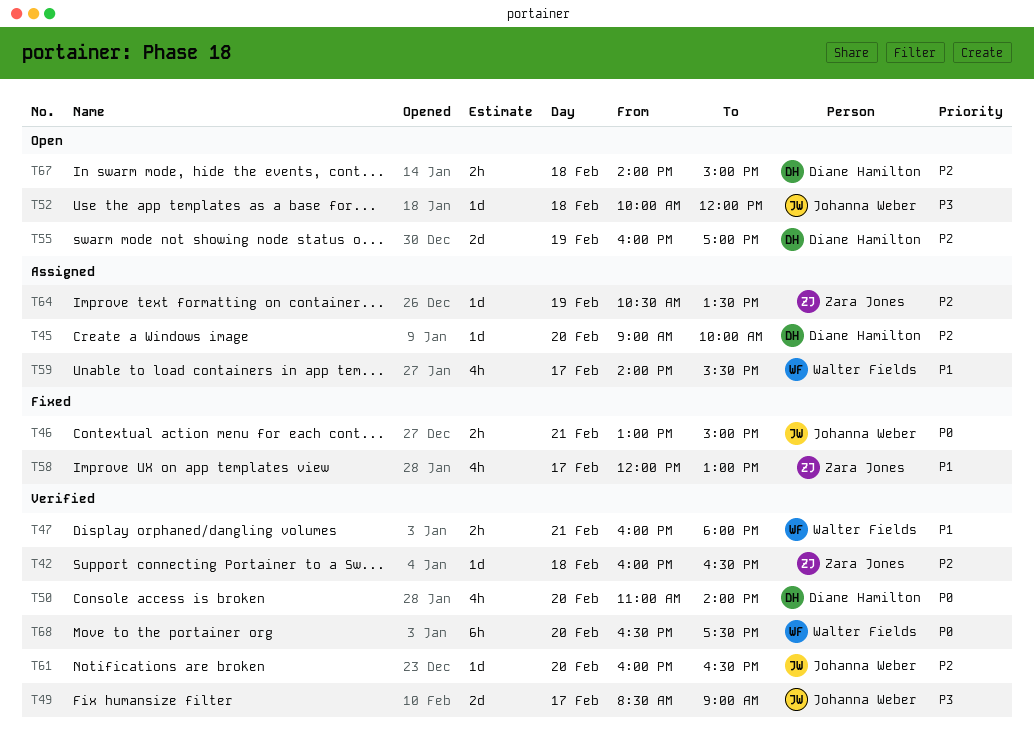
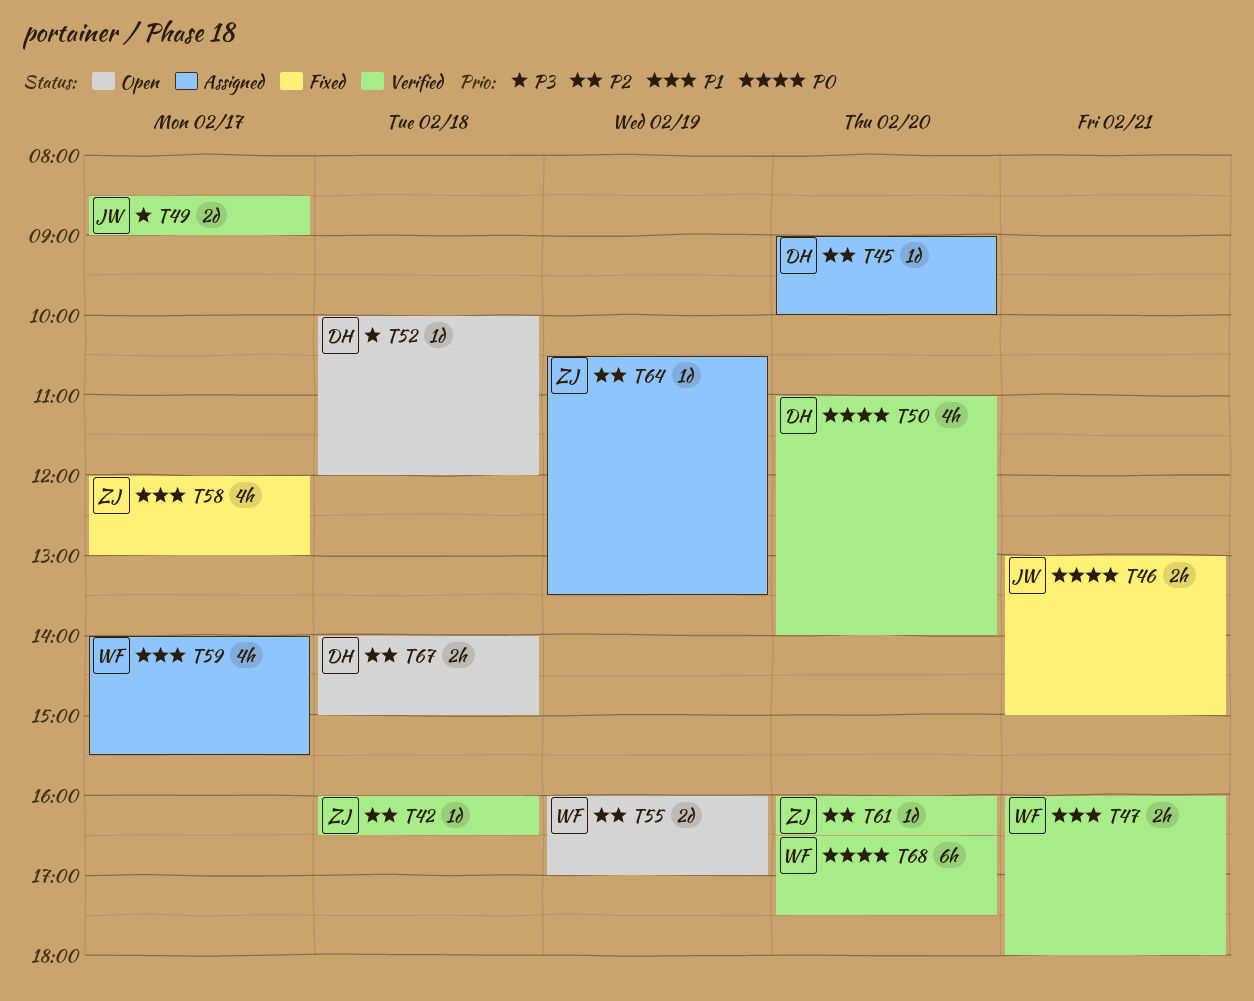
T52, owner: Johanna Weber -> Diane Hamilton
T55, owner: Diane Hamilton -> Walter Fields
T61, owner: Johanna Weber -> Zara Jones

